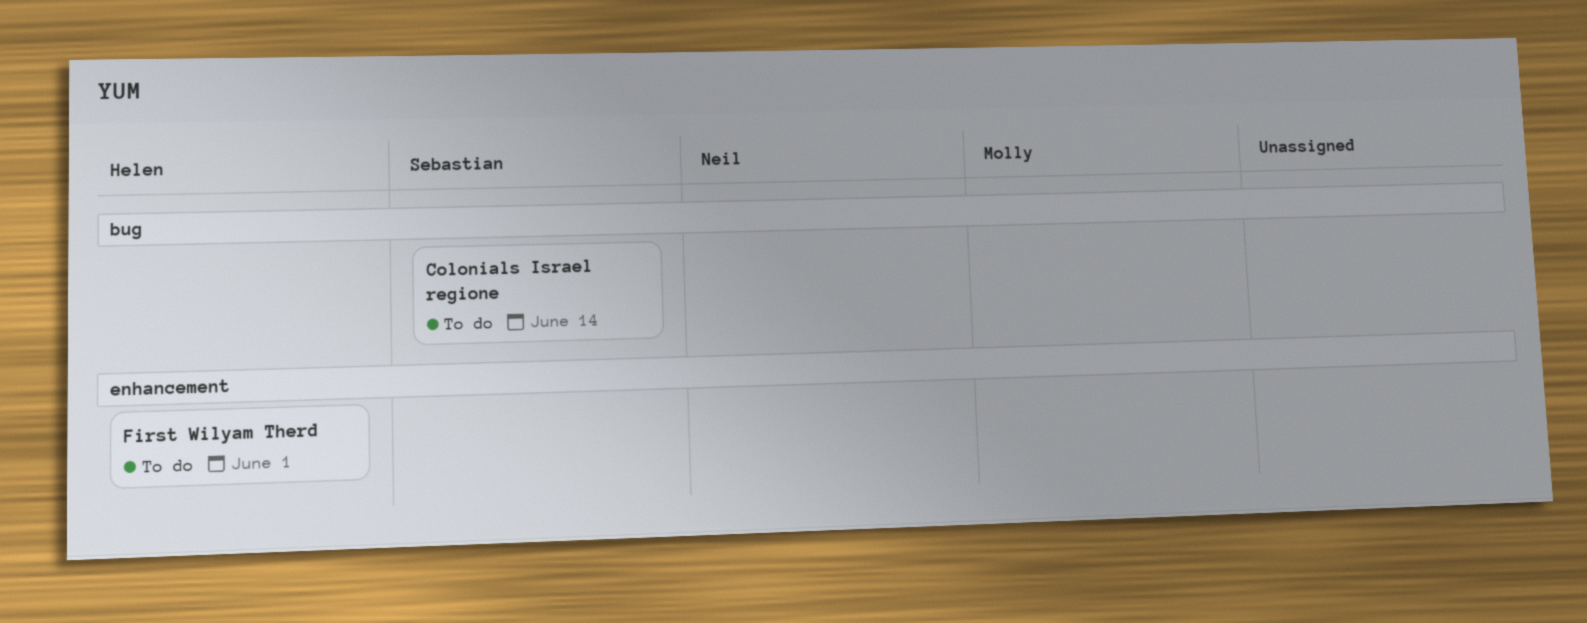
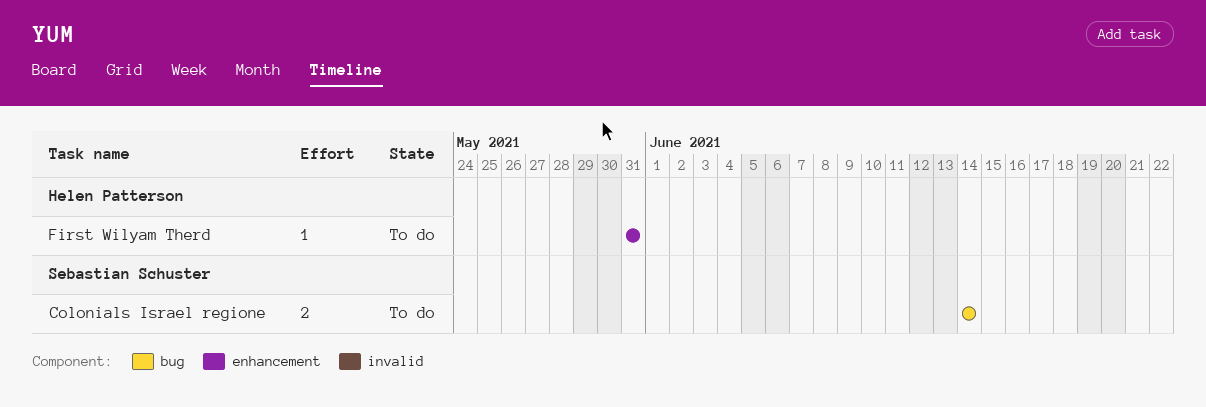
First Wilyam Therd, due: Jun 1 -> May 31

